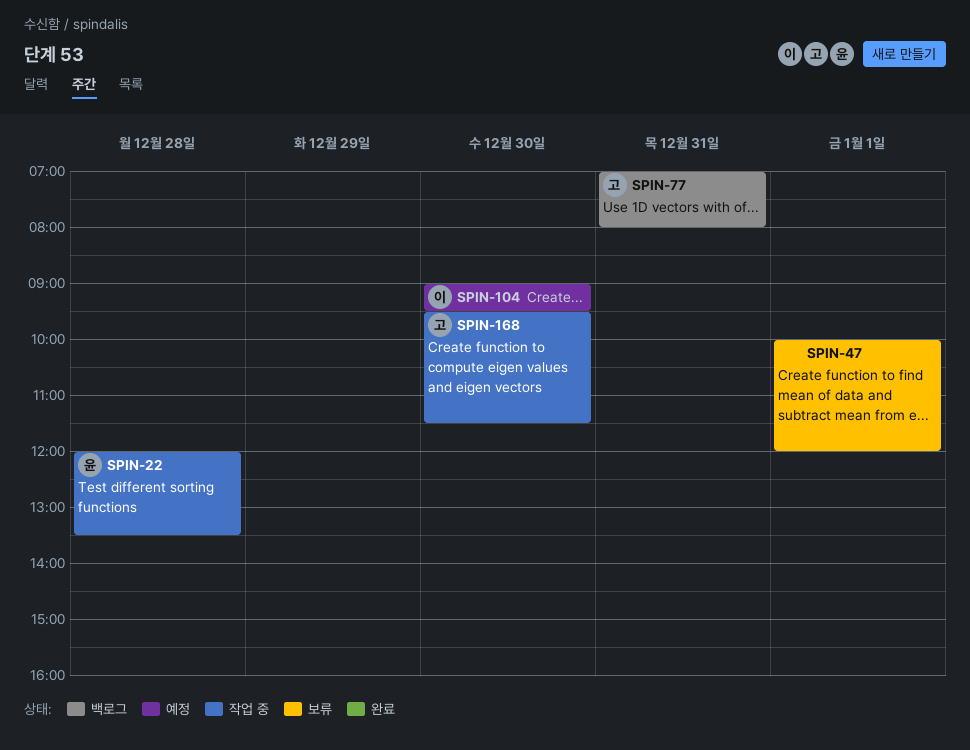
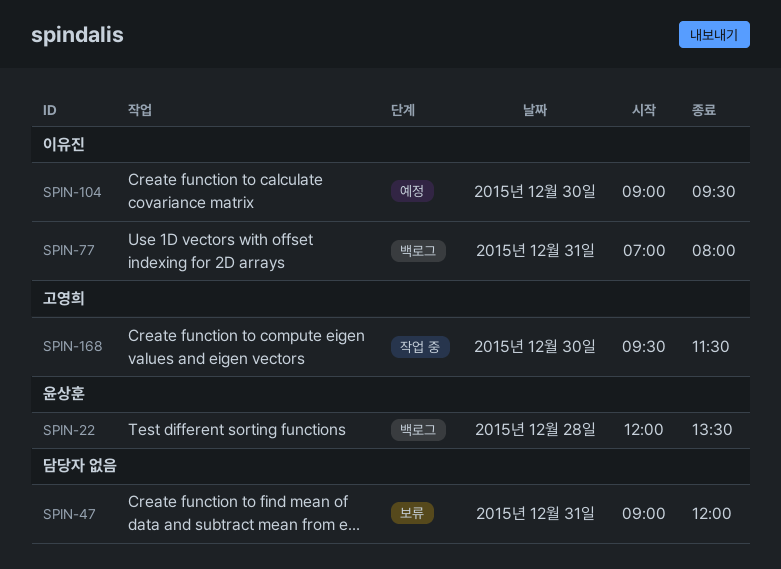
SPIN-22, status: 작업 중 -> 백로그
SPIN-47, day: Jan 1 -> Dec 31
SPIN-47, begins: 10:00 -> 09:00
SPIN-77, owner: 고영희 -> 이유진

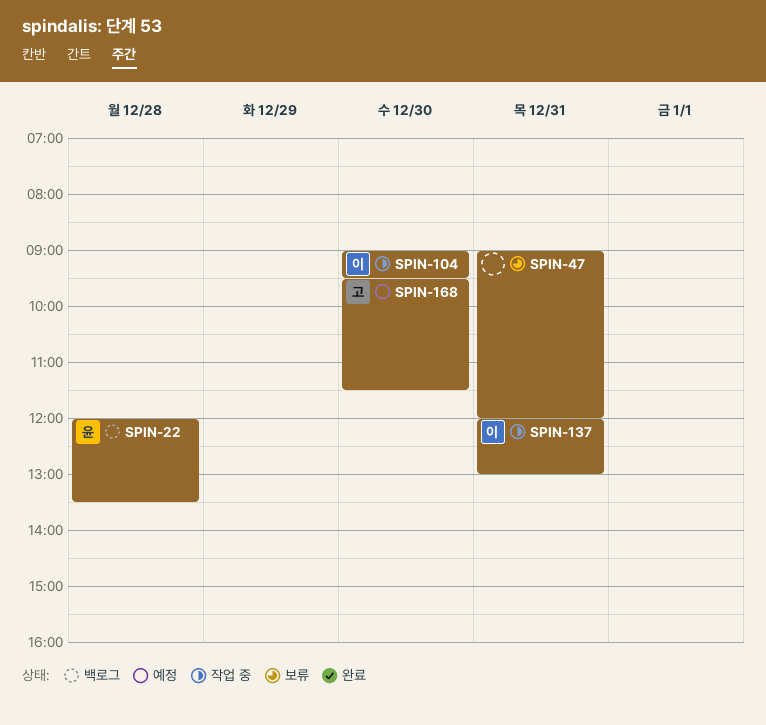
SPIN-77: present -> none
SPIN-104, status: 예정 -> 작업 중
SPIN-137: none -> present
SPIN-168, status: 작업 중 -> 예정

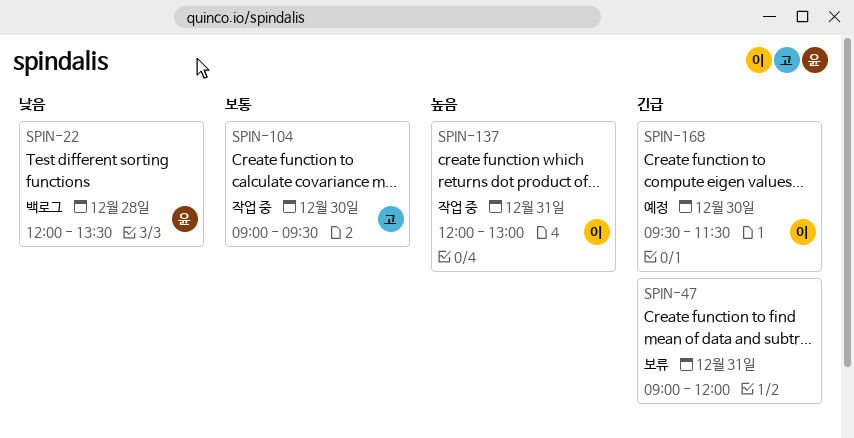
SPIN-104, owner: 이 -> 고
SPIN-168, owner: 고 -> 이

